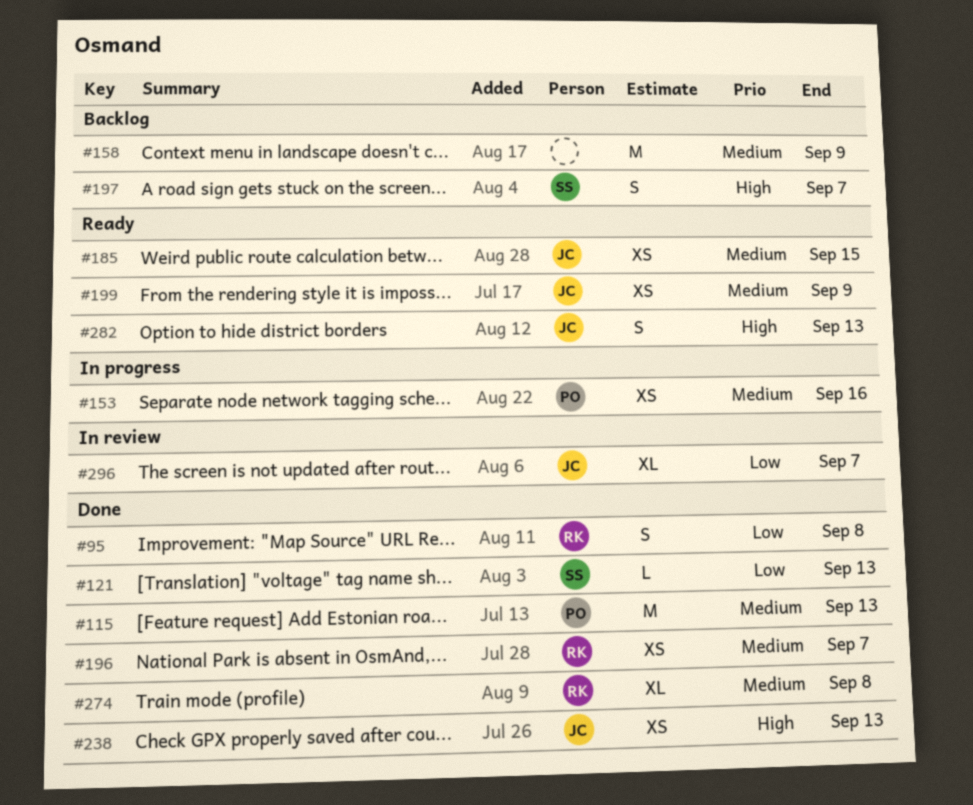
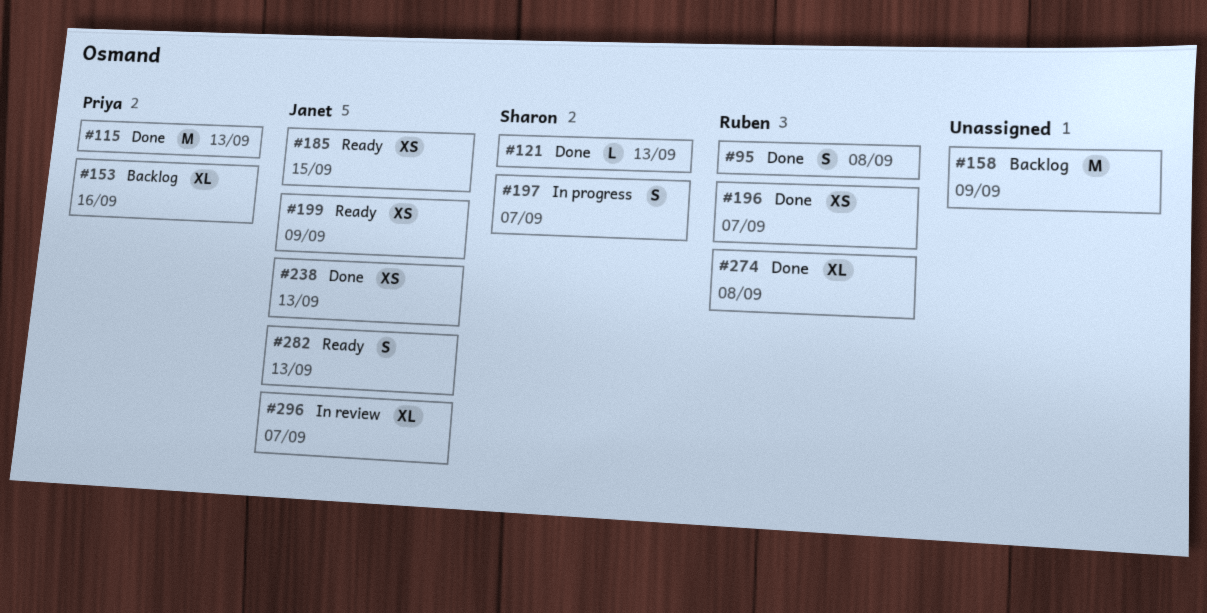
#153, status: In progress -> Backlog
#153, estimate: XS -> XL
#197, status: Backlog -> In progress

